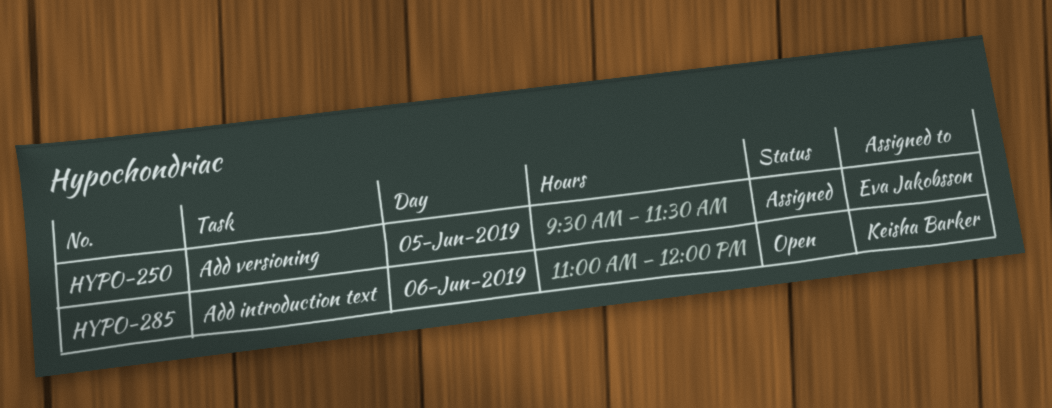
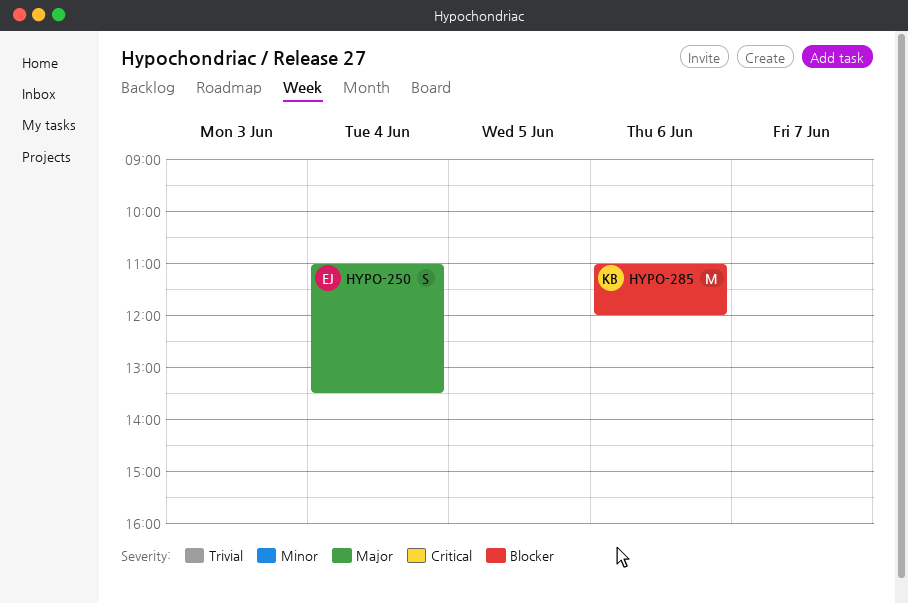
HYPO-250, day: Jun 5 -> Jun 4
HYPO-250, begins: 09:30 -> 11:00
HYPO-250, ends: 11:30 -> 13:30

